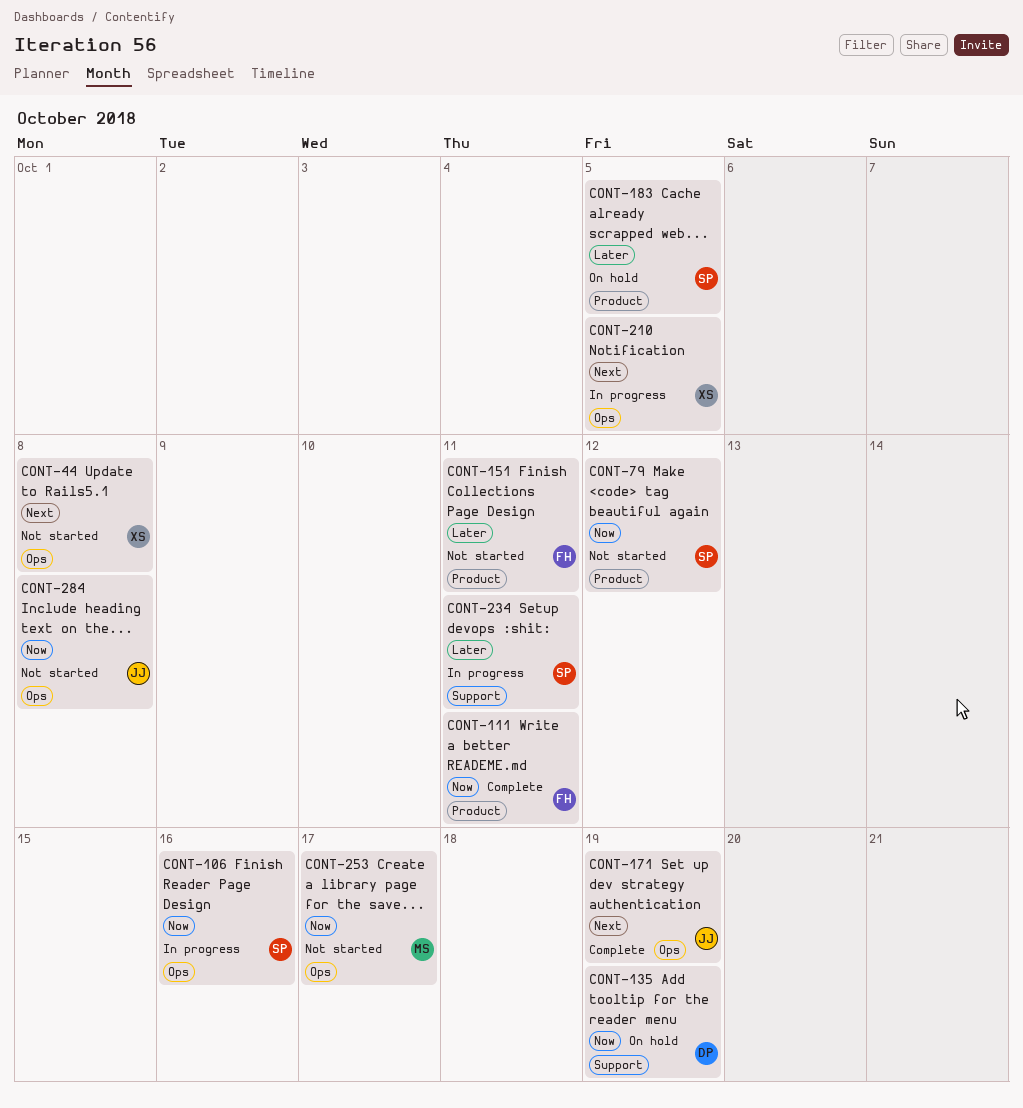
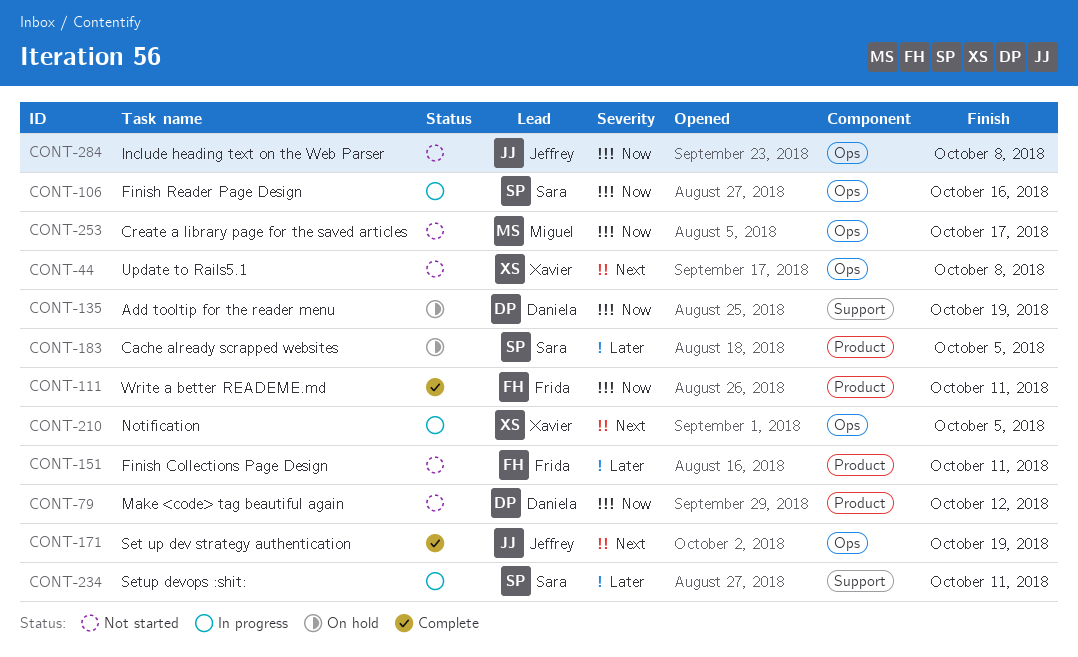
CONT-79, owner: Sara -> Daniela

